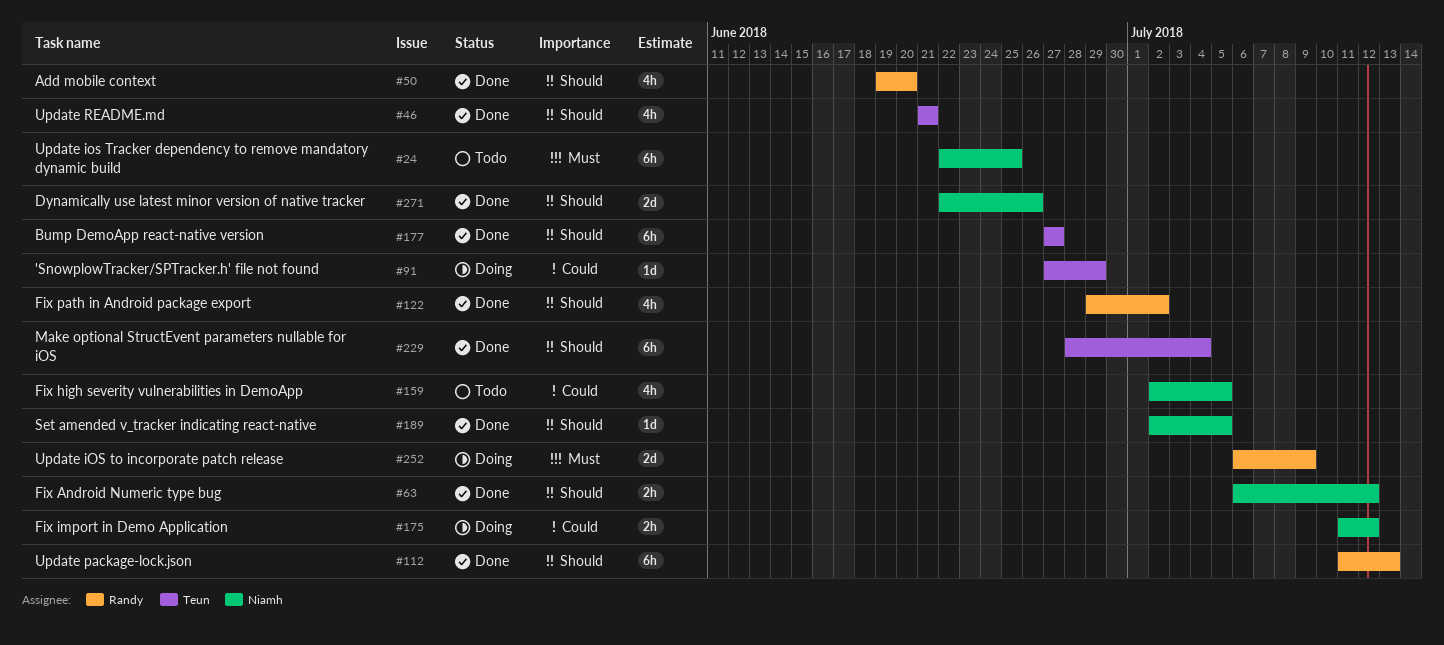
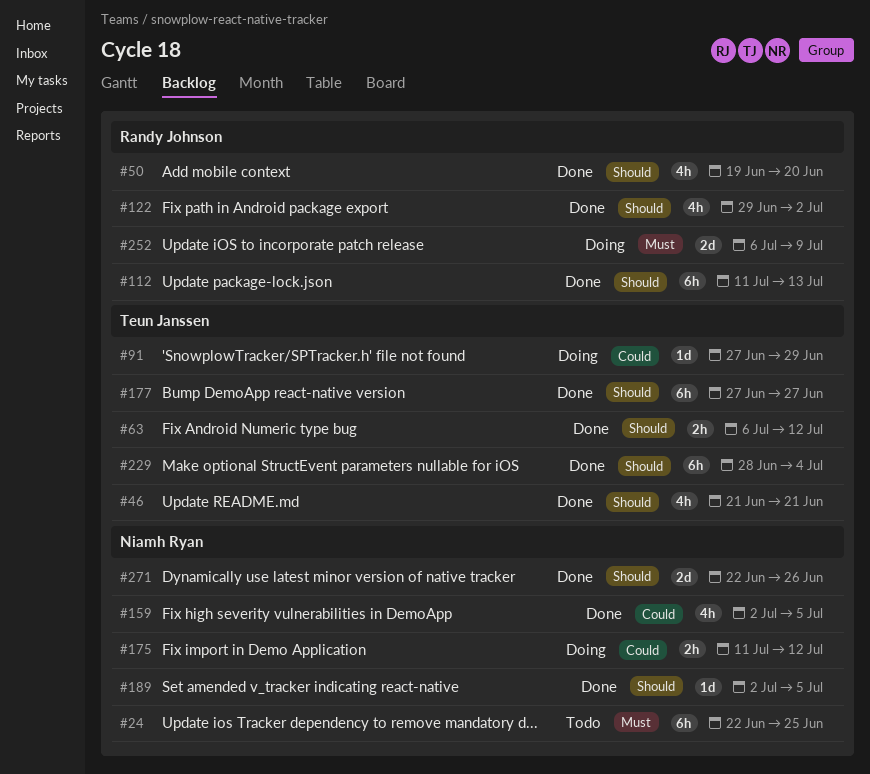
#63, owner: Niamh Ryan -> Teun Janssen
#159, status: Todo -> Done

